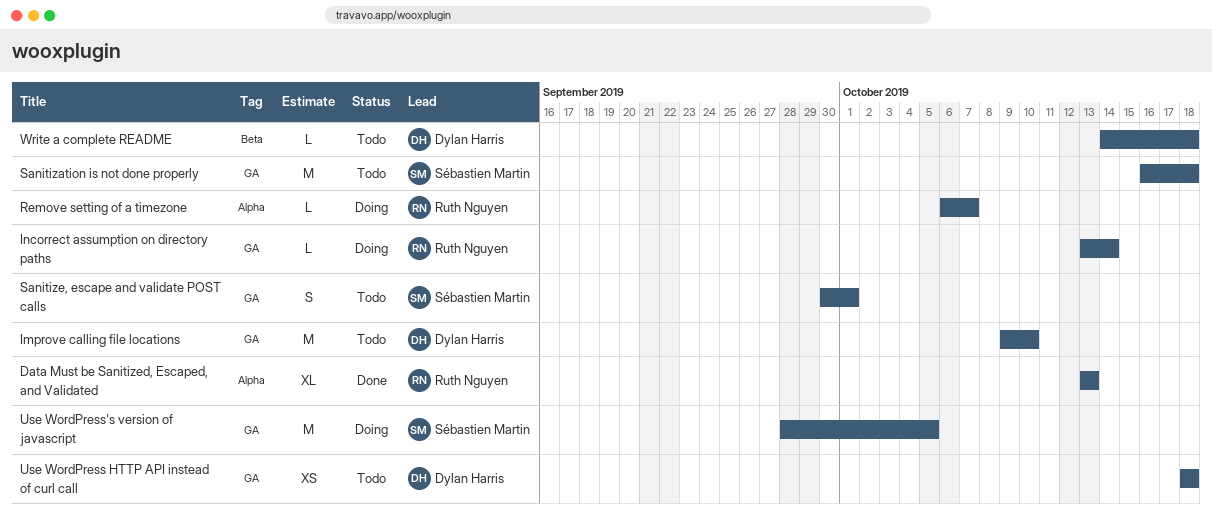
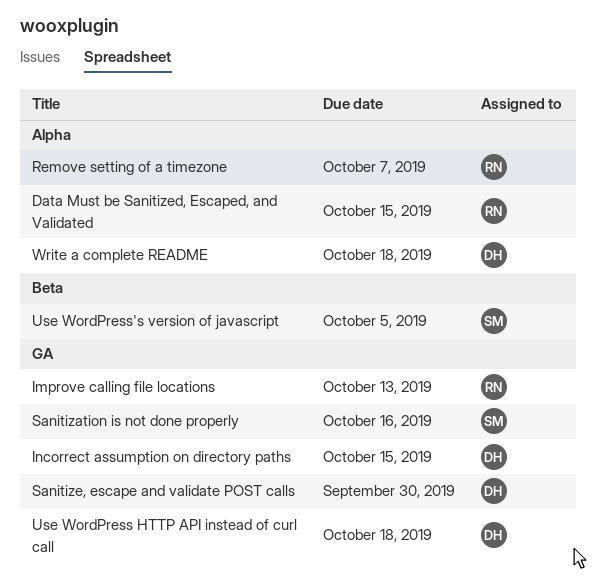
Data Must be Sanitized, Escaped, and Validated, due: Oct 13 -> Oct 15
Improve calling file locations, owner: Dylan Harris -> Ruth Nguyen
Improve calling file locations, due: Oct 10 -> Oct 13
Incorrect assumption on directory paths, owner: Ruth Nguyen -> Dylan Harris
Incorrect assumption on directory paths, due: Oct 14 -> Oct 15
Sanitization is not done properly, due: Oct 18 -> Oct 16
Sanitize, escape and validate POST calls, owner: Sébastien Martin -> Dylan Harris
Sanitize, escape and validate POST calls, due: Oct 1 -> Sep 30
Use WordPress's version of javascript, label: GA -> Beta
Write a complete README, label: Beta -> Alpha

